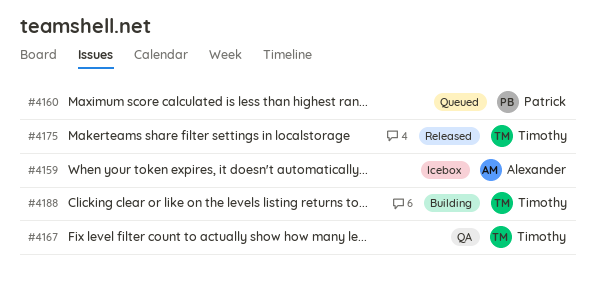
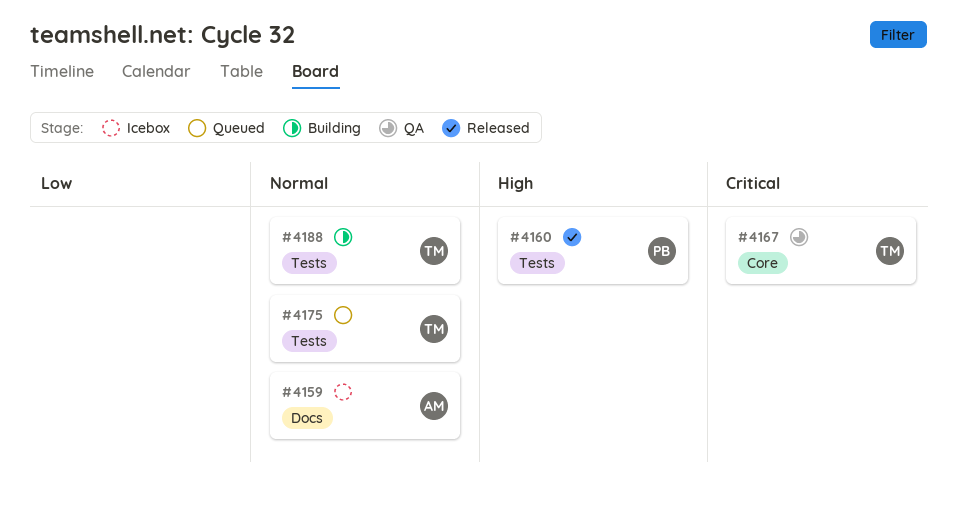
#4160, status: Queued -> Released
#4175, status: Released -> Queued

